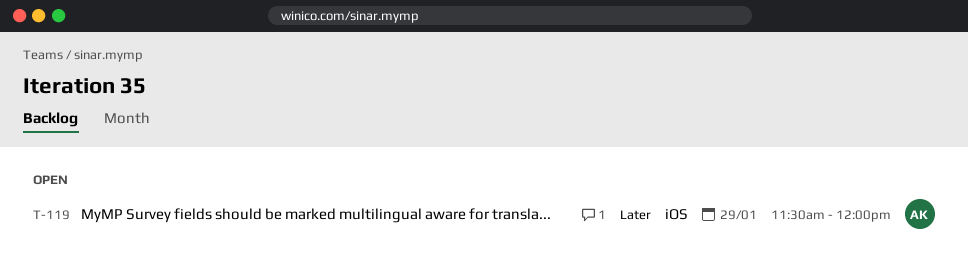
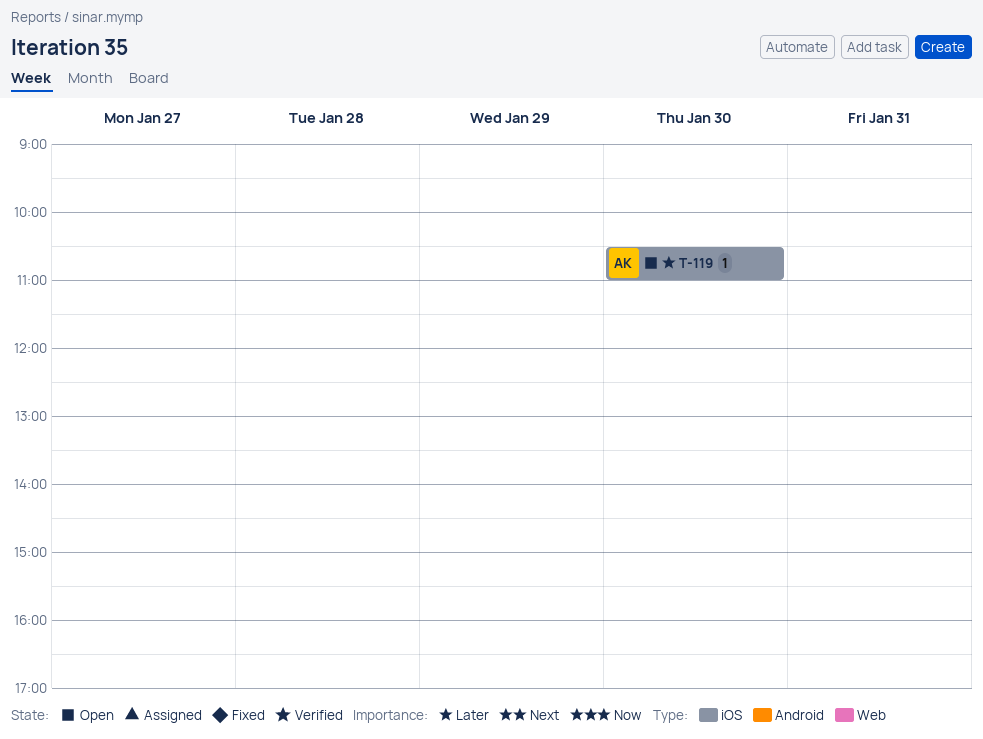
T-119, day: Jan 29 -> Jan 30
T-119, begins: 11:30 -> 10:30
T-119, ends: 12:00 -> 11:00

